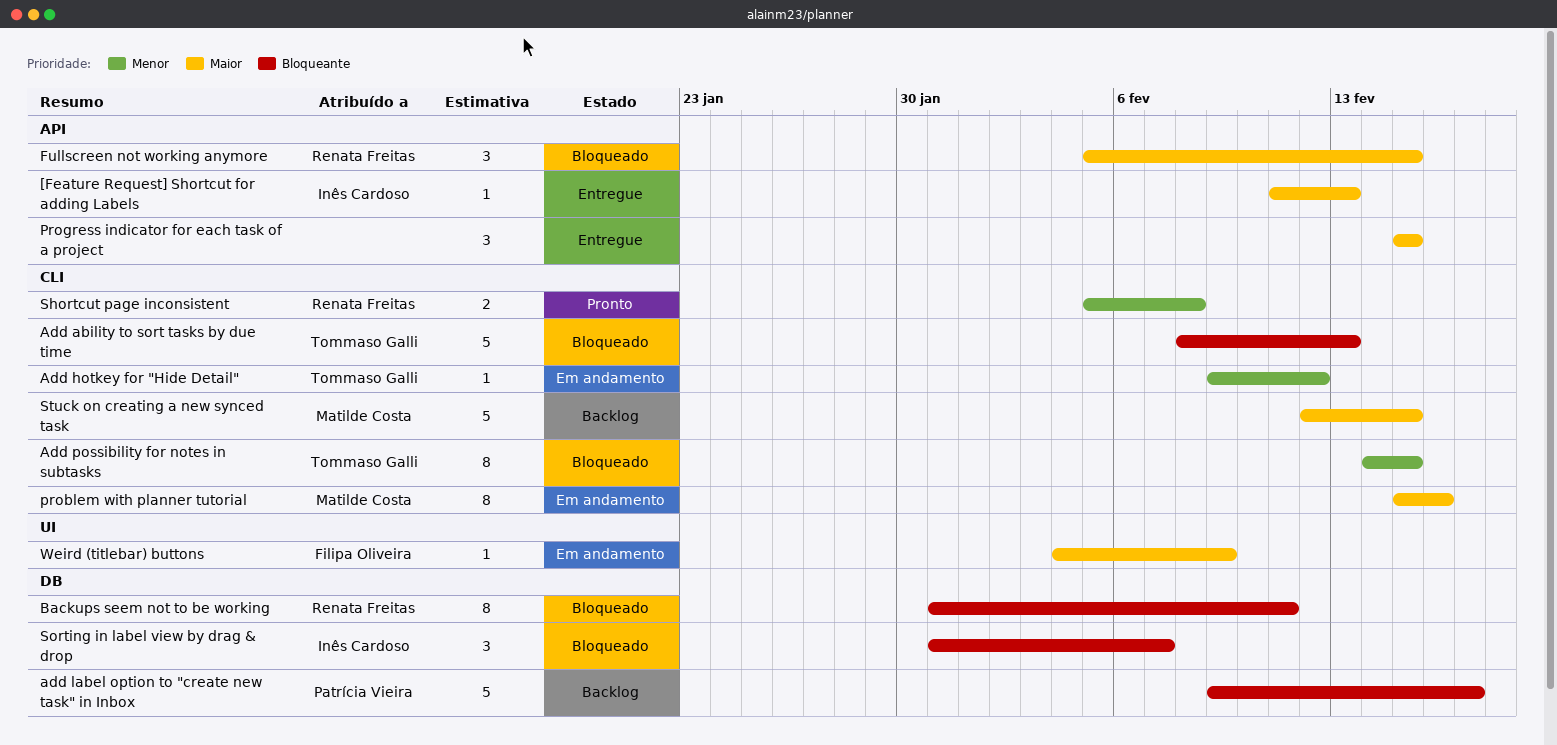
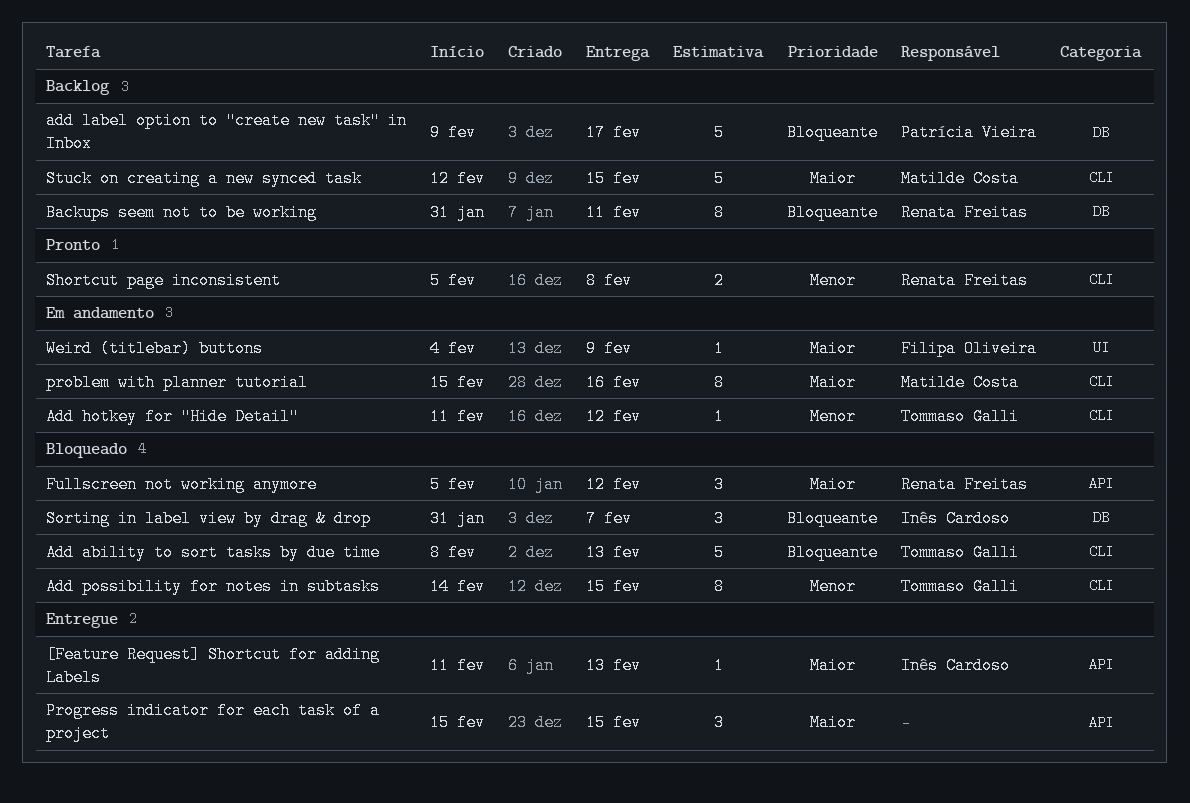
Add hotkey for "Hide Detail", start: Feb 9 -> Feb 11
Backups seem not to be working, status: Bloqueado -> Backlog
Fullscreen not working anymore, due: Feb 15 -> Feb 12

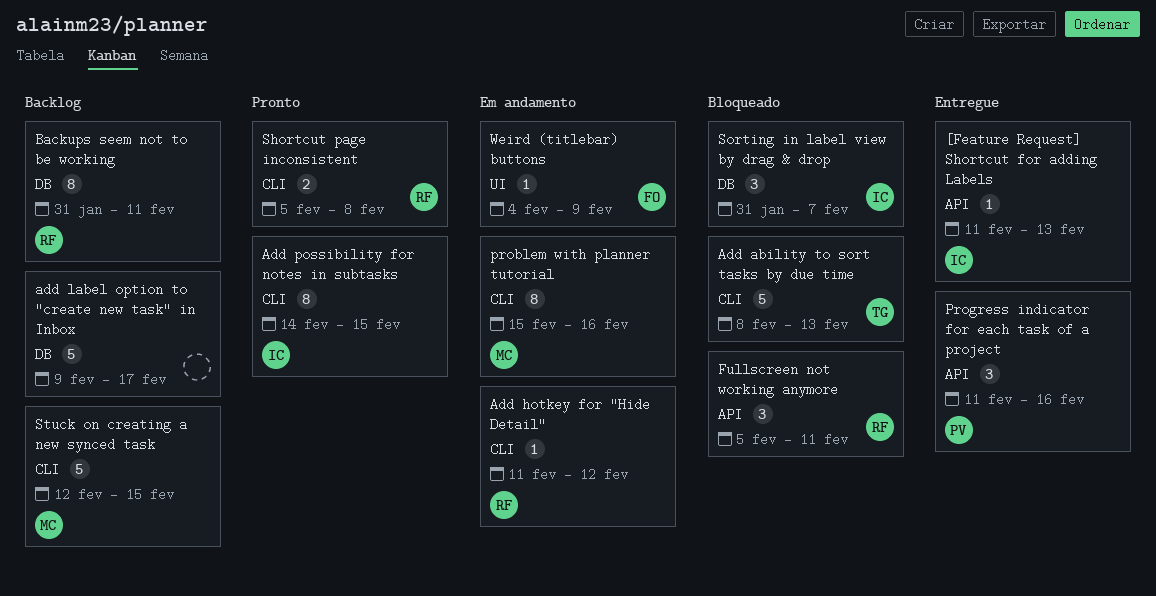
Add hotkey for "Hide Detail", owner: Tommaso Galli -> Renata Freitas
add label option to "create new task" in Inbox, owner: Patrícia Vieira -> none
Add possibility for notes in subtasks, status: Bloqueado -> Pronto
Add possibility for notes in subtasks, owner: Tommaso Galli -> Inês Cardoso
Fullscreen not working anymore, due: Feb 12 -> Feb 11
Progress indicator for each task of a project, owner: none -> Patrícia Vieira
Progress indicator for each task of a project, start: Feb 15 -> Feb 11
Progress indicator for each task of a project, due: Feb 15 -> Feb 16

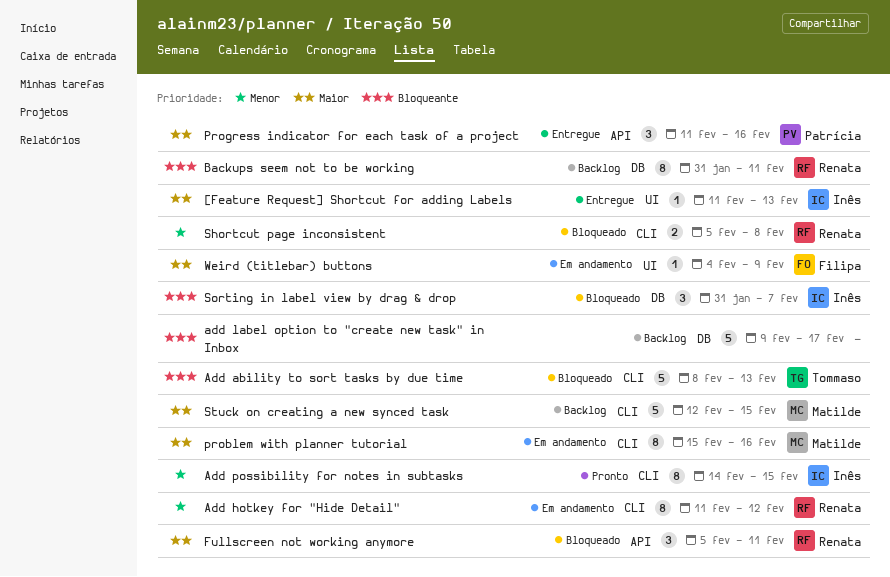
[Feature Request] Shortcut for adding Labels, label: API -> UI
Add hotkey for "Hide Detail", estimate: 1 -> 8
Shortcut page inconsistent, status: Pronto -> Bloqueado

